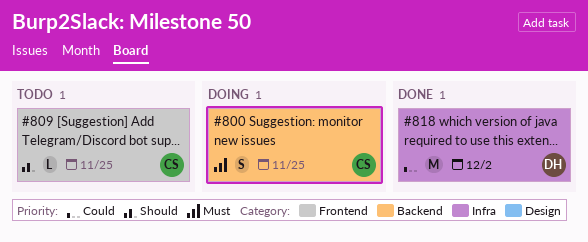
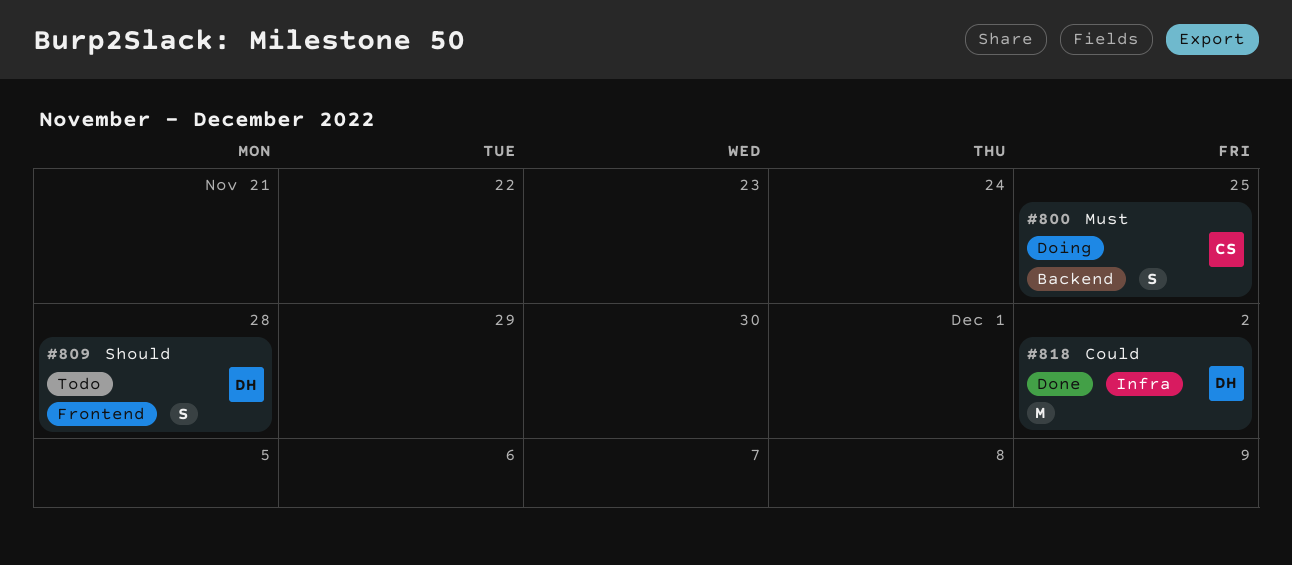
#809, owner: CS -> DH
#809, estimate: L -> S
#809, due: Nov 25 -> Nov 28

